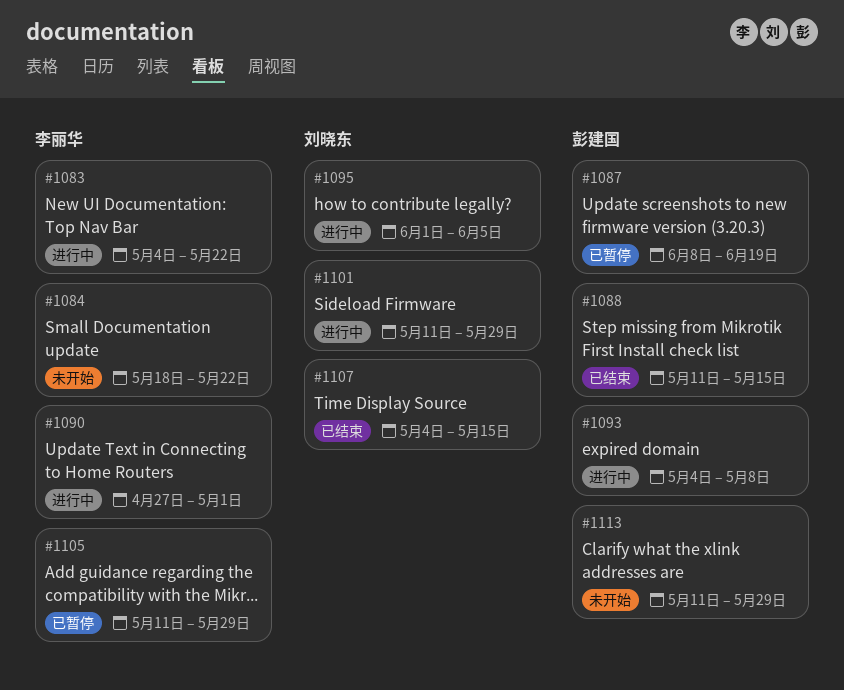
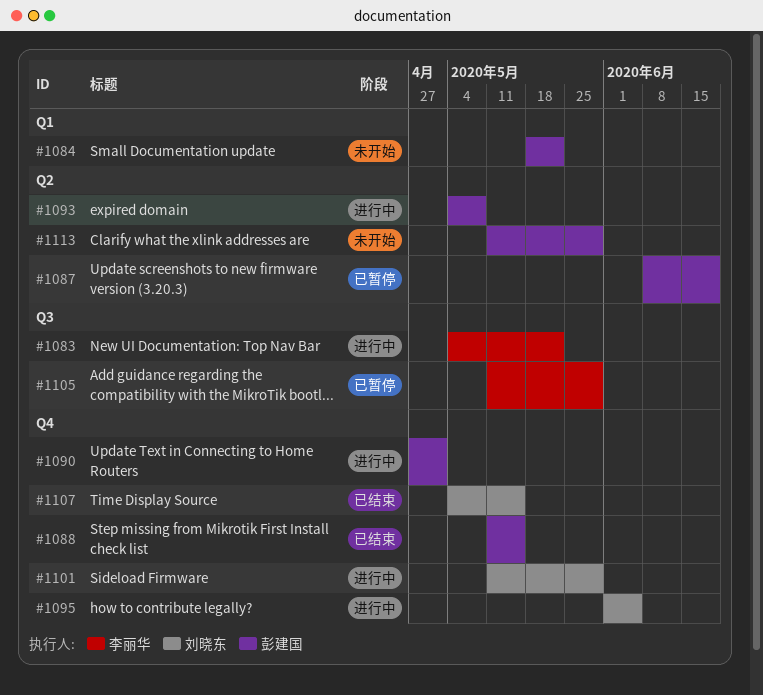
#1084, owner: 李丽华 -> 彭建国
#1090, owner: 李丽华 -> 彭建国

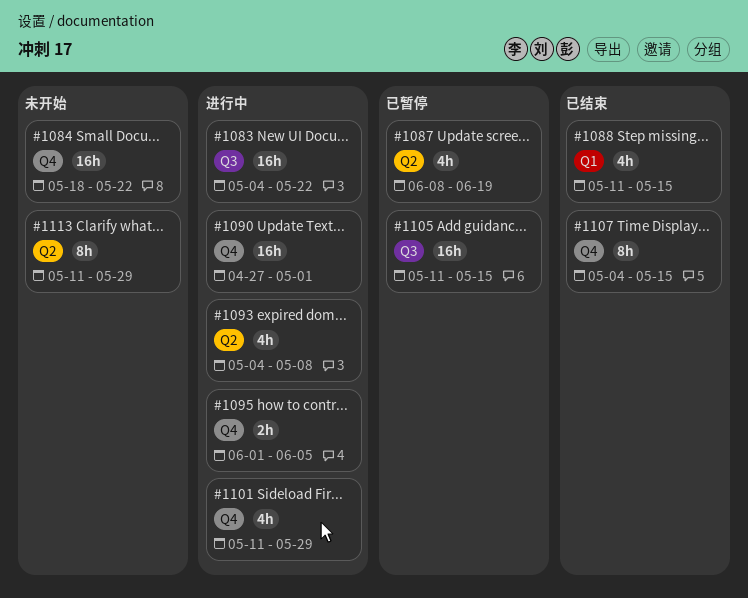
#1084, label: Q1 -> Q4
#1088, label: Q4 -> Q1
#1105, due: May 29 -> May 15

